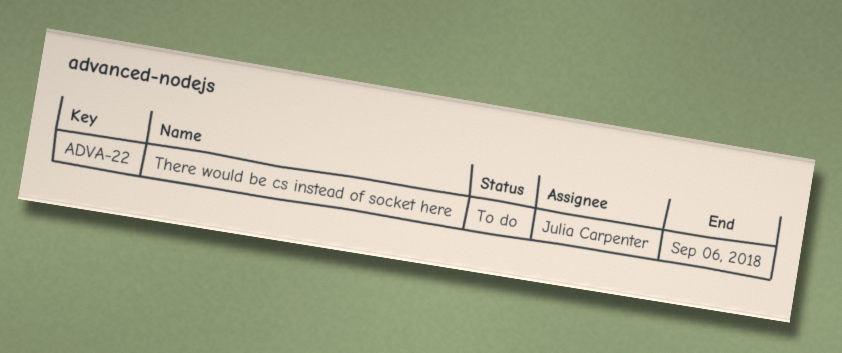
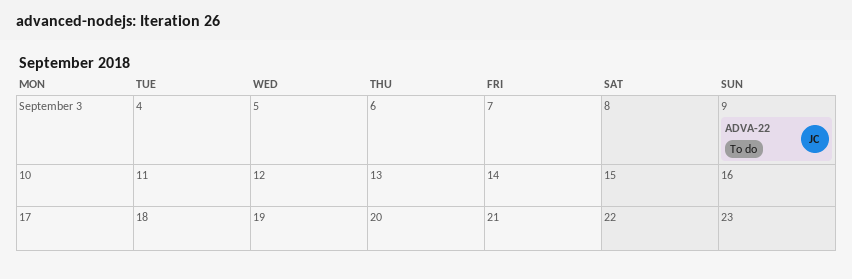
ADVA-22, due: Sep 6 -> Sep 9

